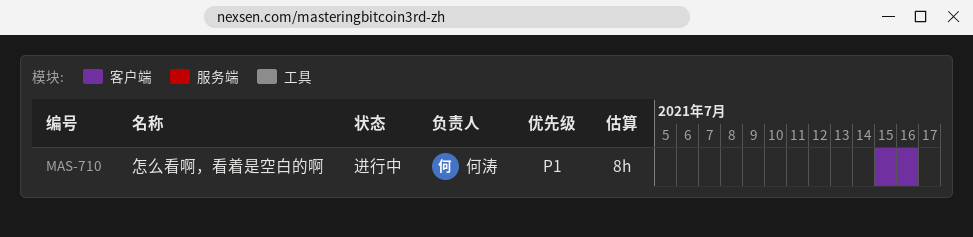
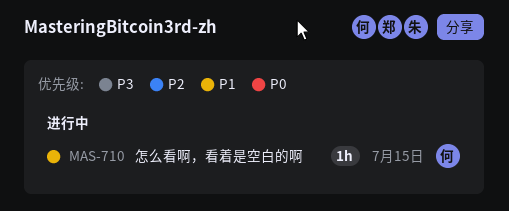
MAS-710, estimate: 8h -> 1h
MAS-710, due: Jul 16 -> Jul 15

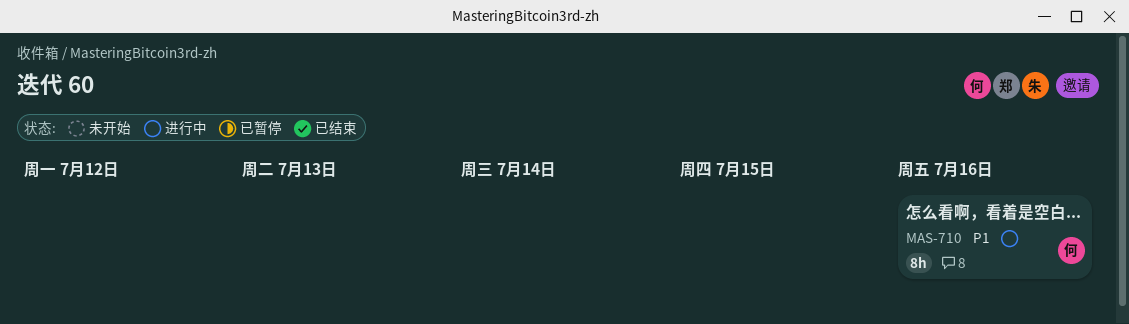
MAS-710, estimate: 1h -> 8h
MAS-710, due: Jul 15 -> Jul 16

